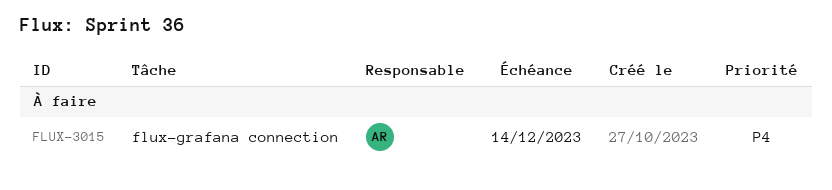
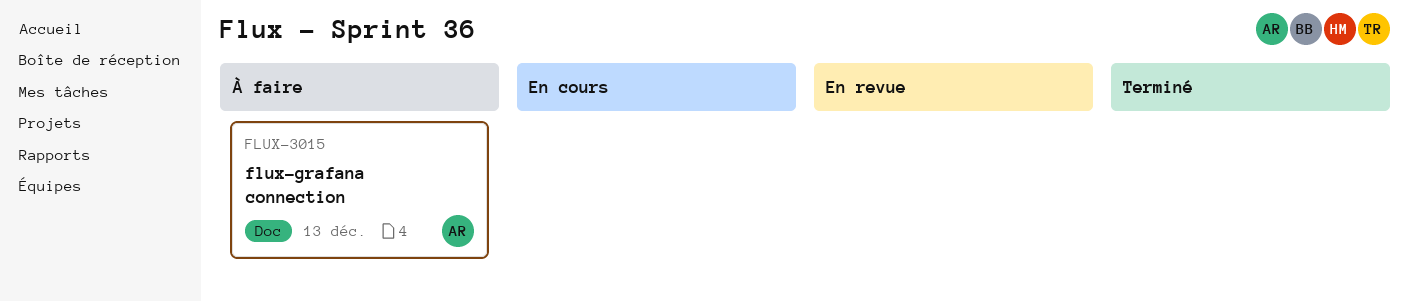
FLUX-3015, due: Dec 14 -> Dec 13

